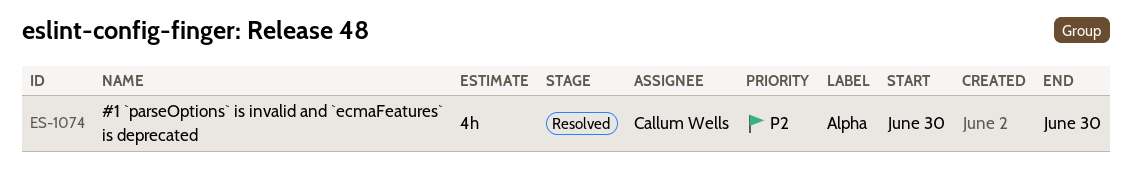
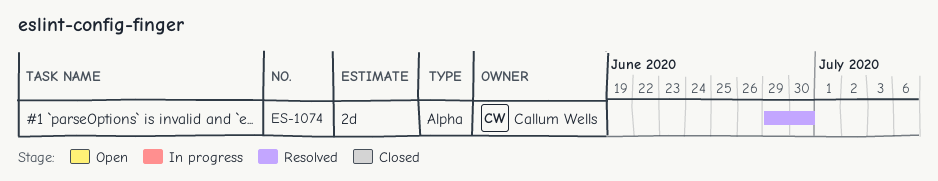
ES-1074, estimate: 4h -> 2d
ES-1074, start: Jun 30 -> Jun 29

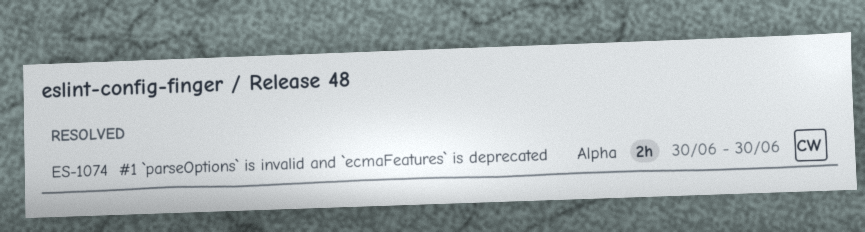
ES-1074, estimate: 2d -> 2h
ES-1074, start: Jun 29 -> Jun 30

